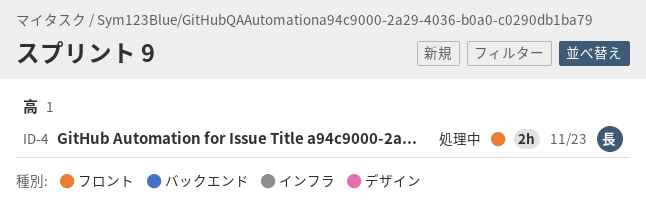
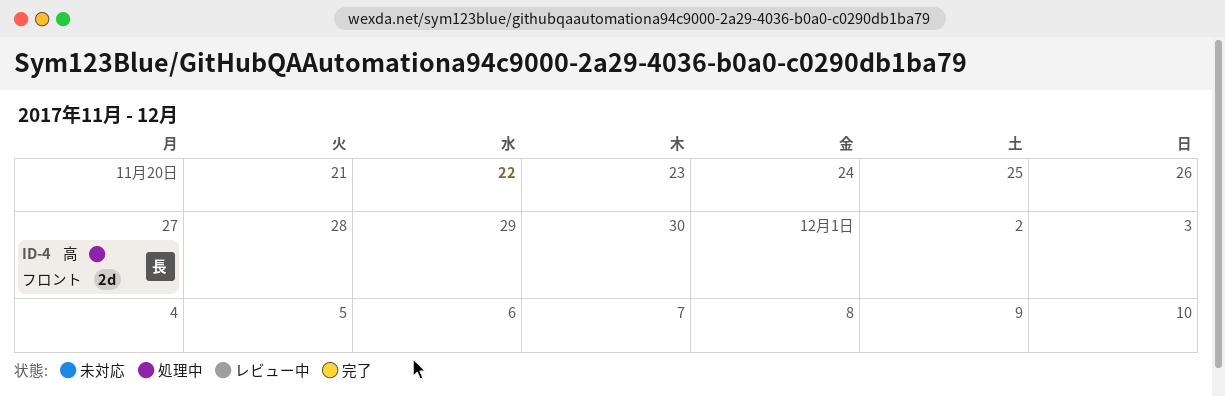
ID-4, estimate: 2h -> 2d
ID-4, due: Nov 23 -> Nov 27

